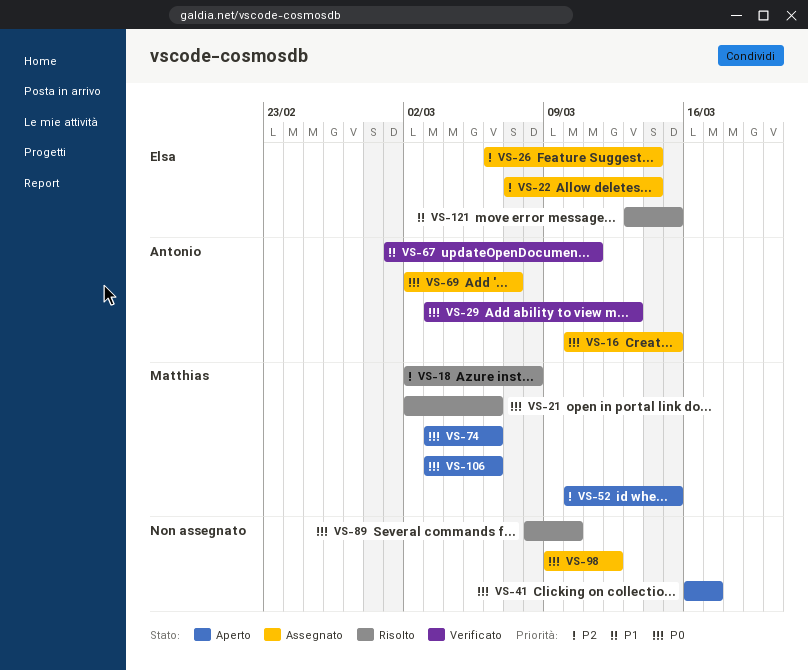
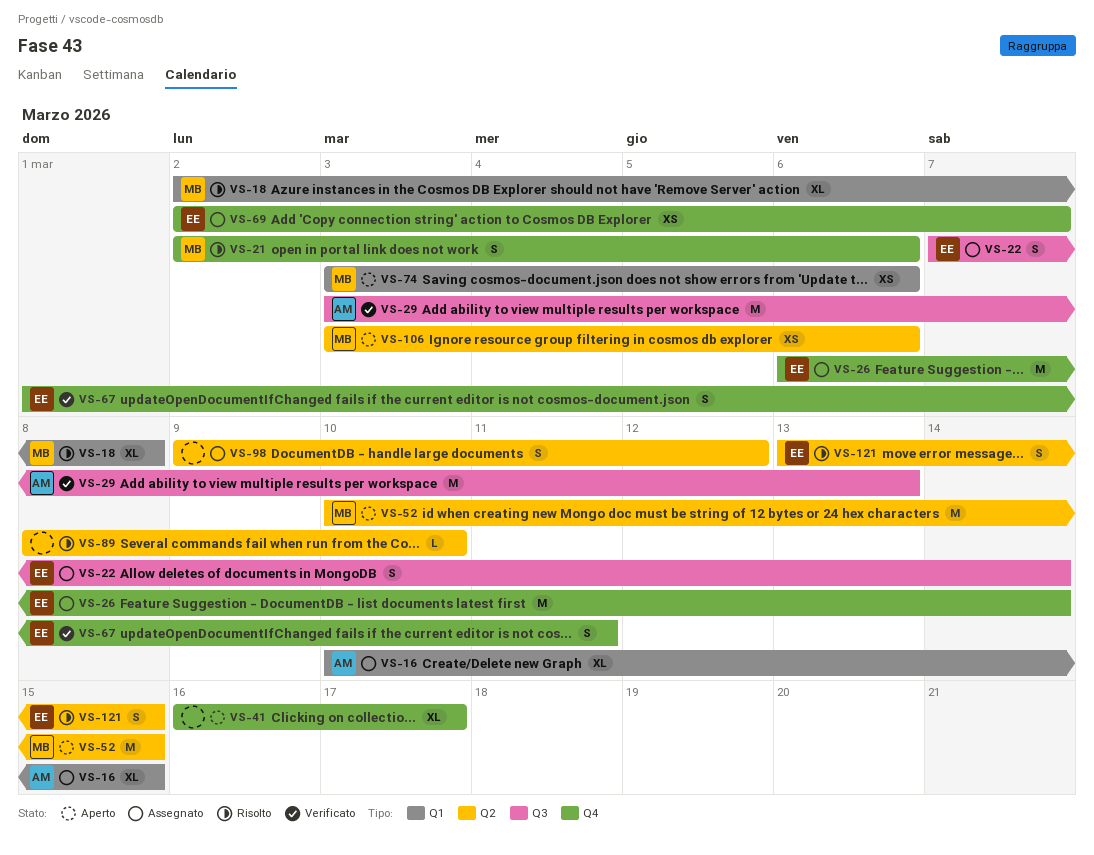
VS-67, owner: Antonio -> Elsa
VS-69, owner: Antonio -> Elsa

